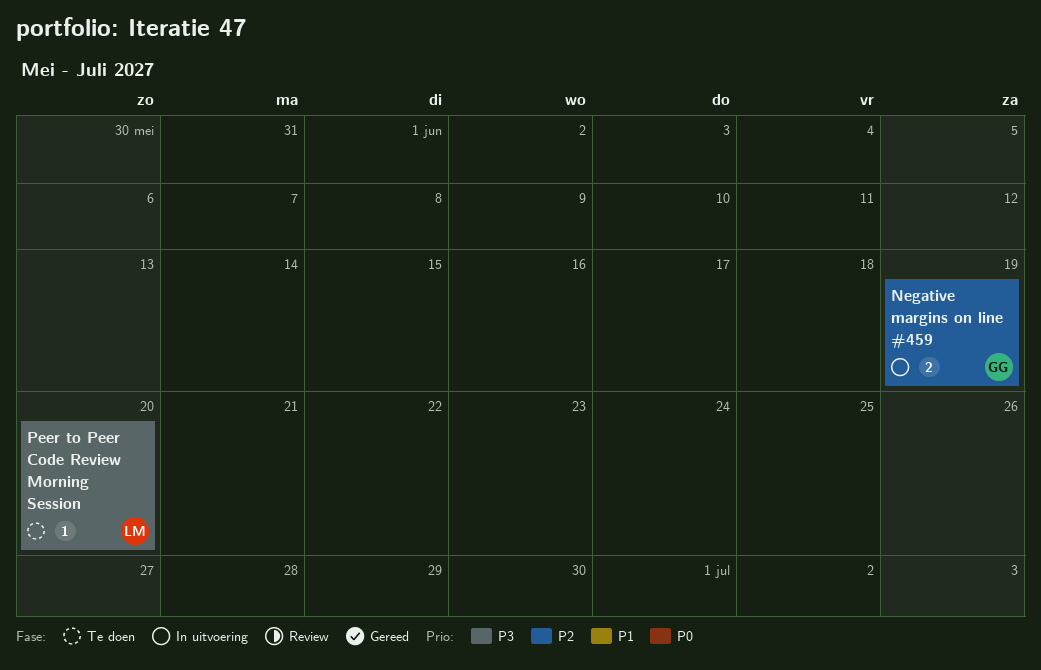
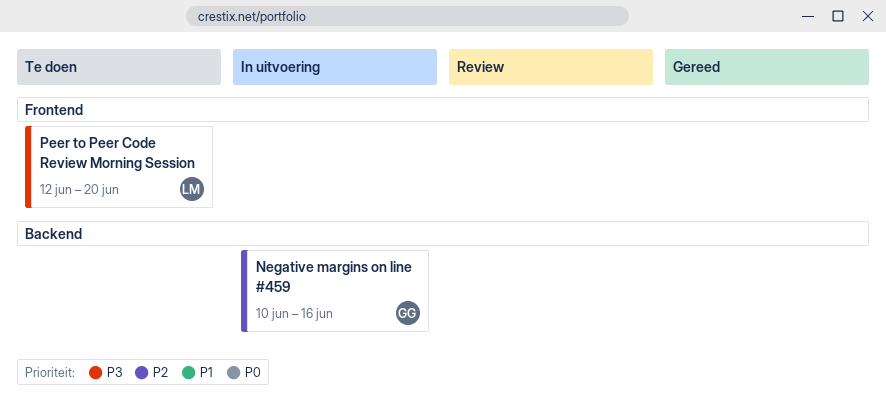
Negative margins on line #459, due: Jun 19 -> Jun 16

